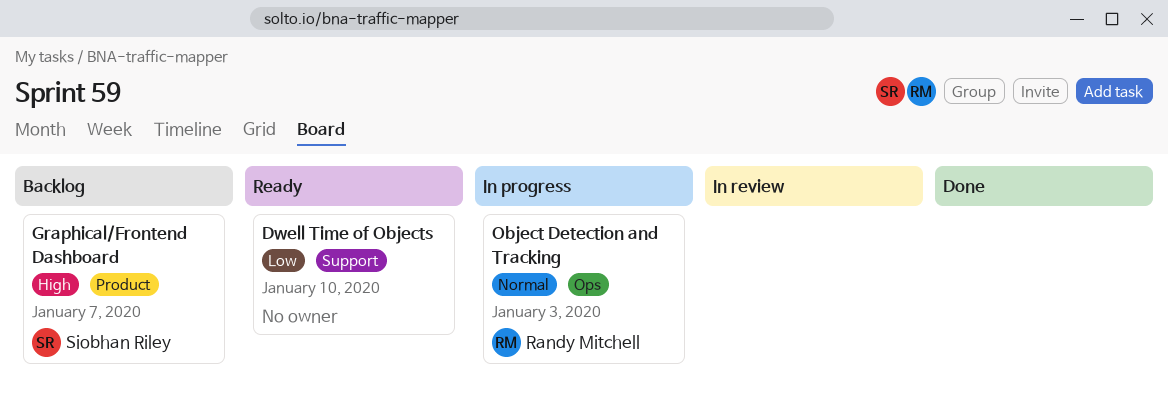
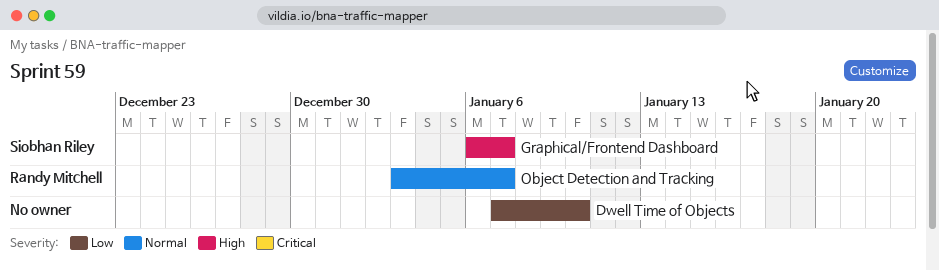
Object Detection and Tracking, due: Jan 3 -> Jan 7

